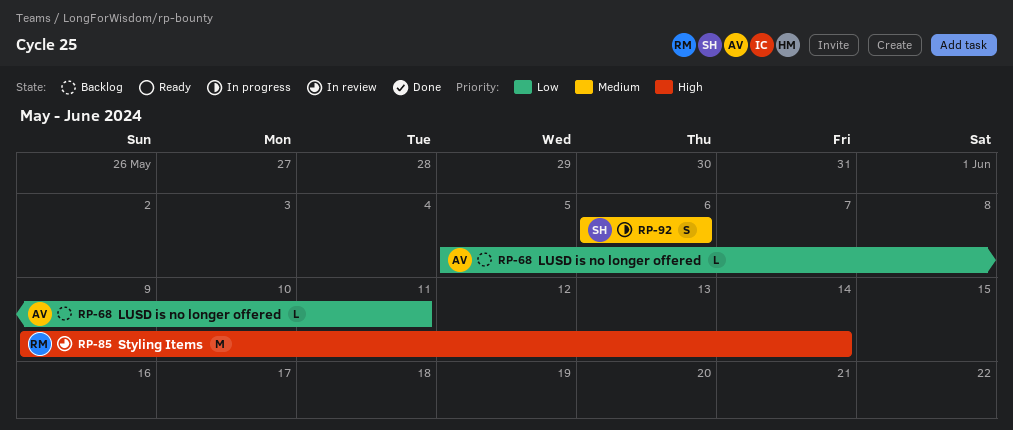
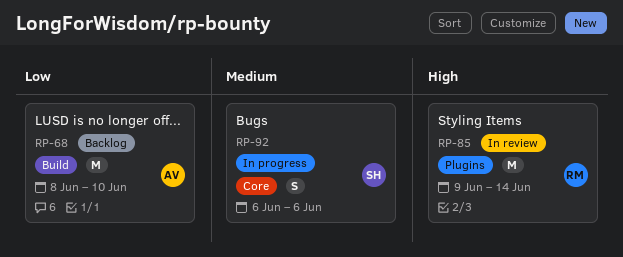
RP-68, estimate: L -> M
RP-68, start: Jun 5 -> Jun 8
RP-68, due: Jun 11 -> Jun 10

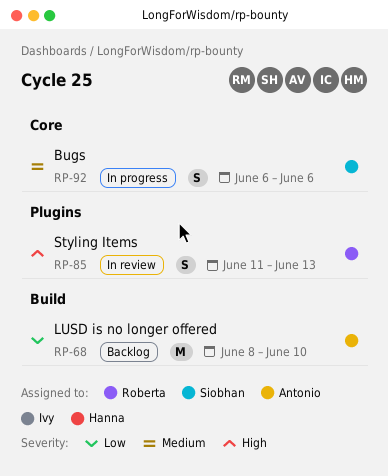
RP-85, estimate: M -> S
RP-85, start: Jun 9 -> Jun 11
RP-85, due: Jun 14 -> Jun 13

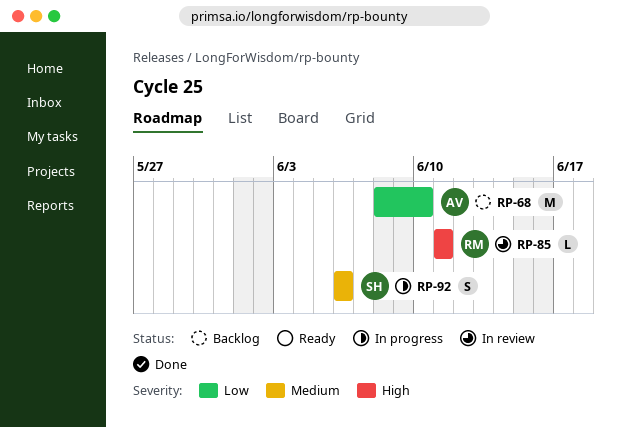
RP-85, estimate: S -> L
RP-85, due: Jun 13 -> Jun 11

